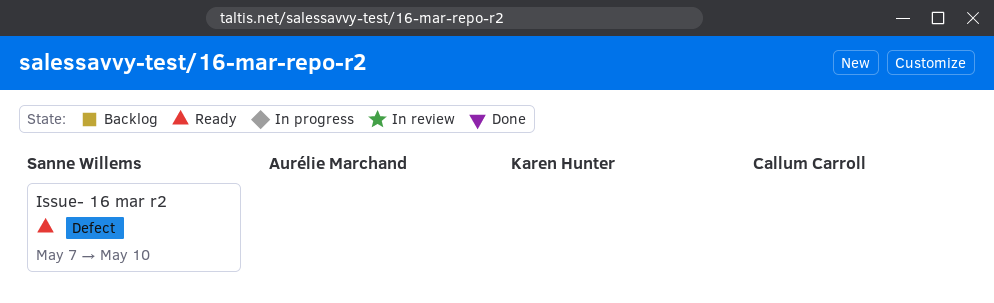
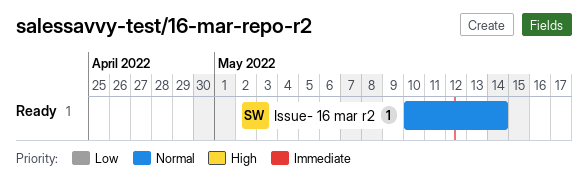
Issue- 16 mar r2, start: May 7 -> May 10
Issue- 16 mar r2, due: May 10 -> May 14

